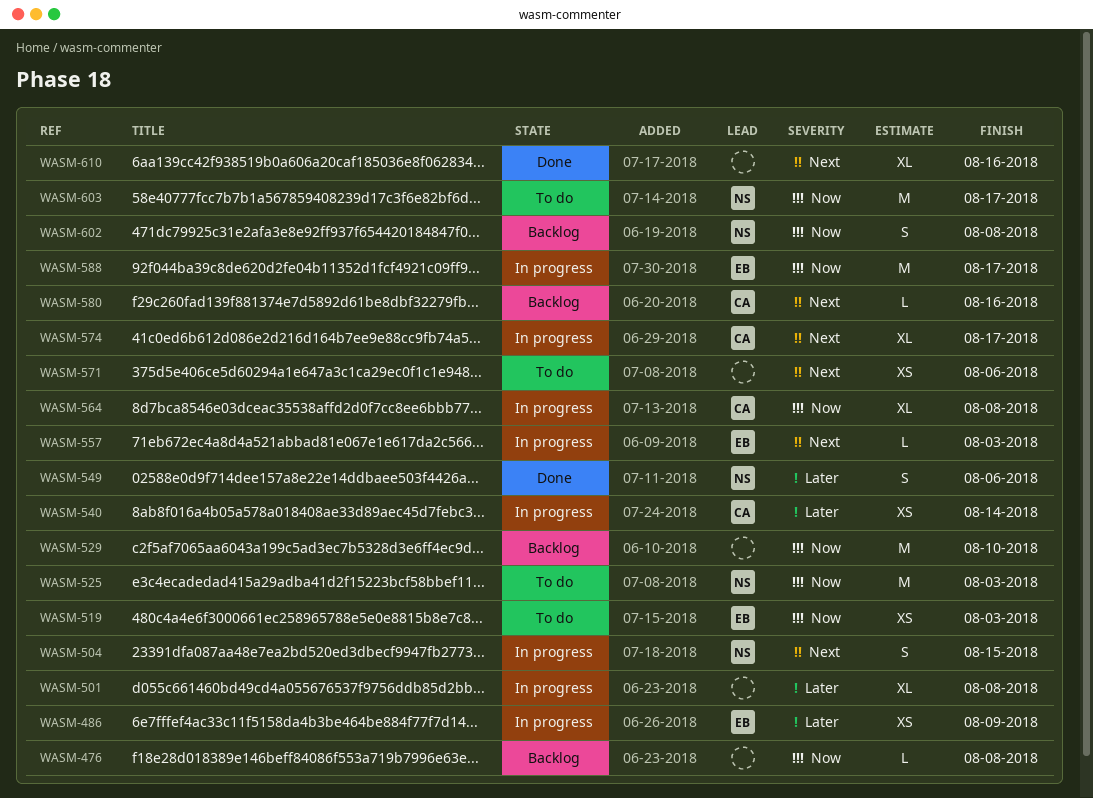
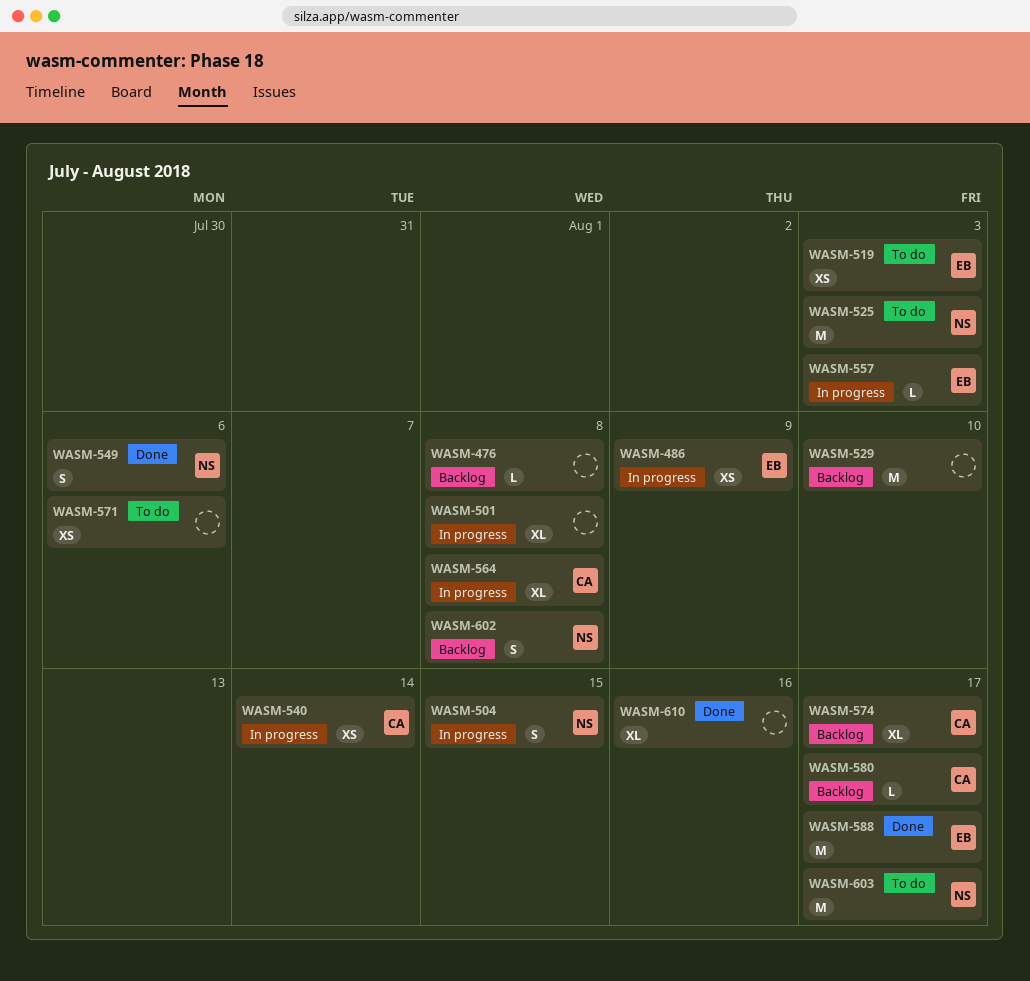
WASM-574, status: In progress -> Backlog
WASM-580, due: Aug 16 -> Aug 17
WASM-588, status: In progress -> Done

